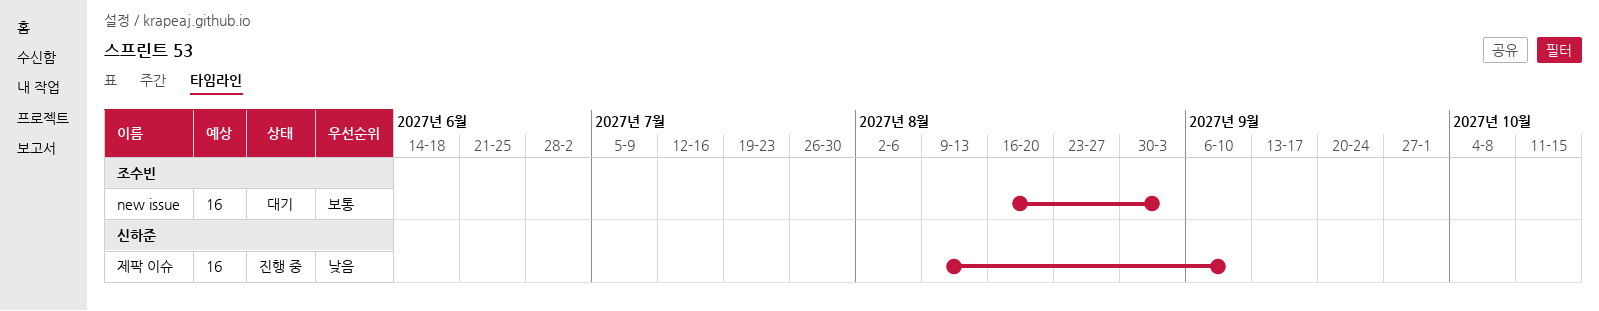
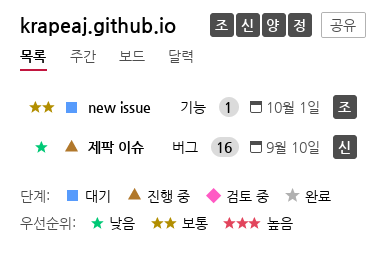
new issue, estimate: 16 -> 1
new issue, due: Sep 3 -> Oct 1

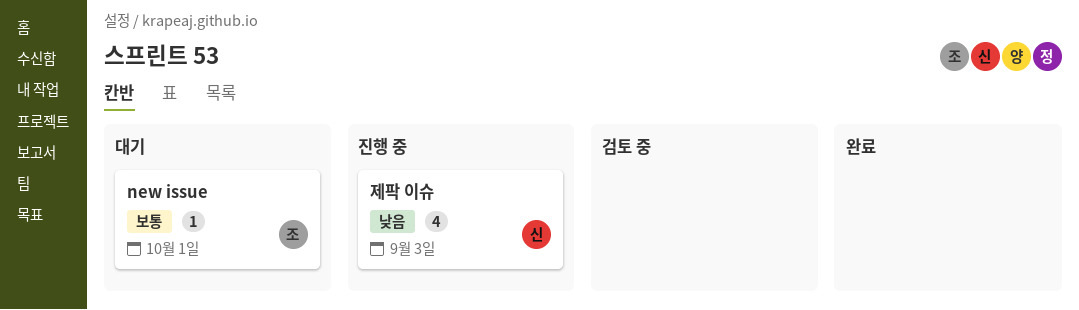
제팍 이슈, estimate: 16 -> 4
제팍 이슈, due: Sep 10 -> Sep 3

